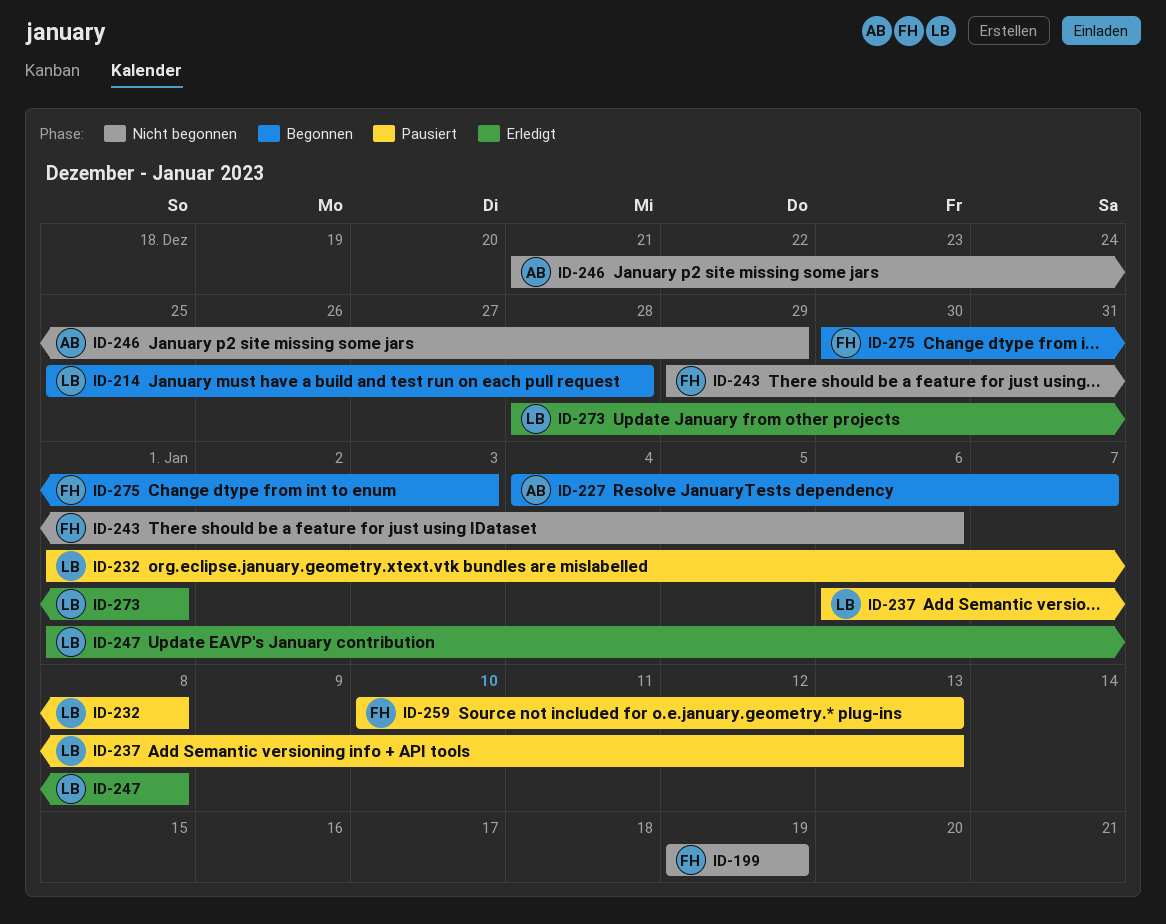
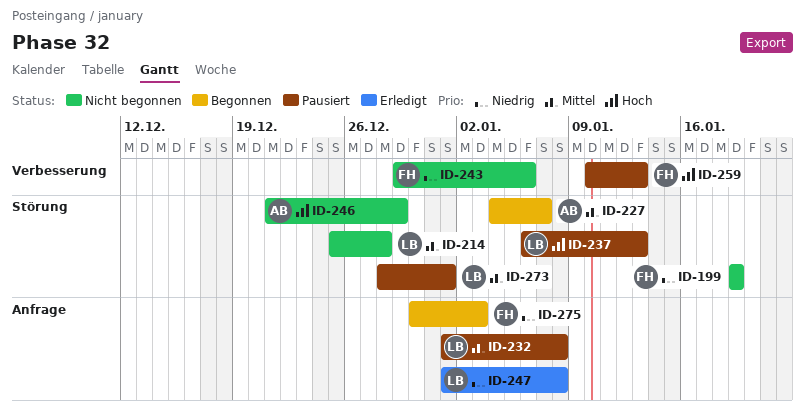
ID-214, status: Begonnen -> Nicht begonnen
ID-273, status: Erledigt -> Pausiert

